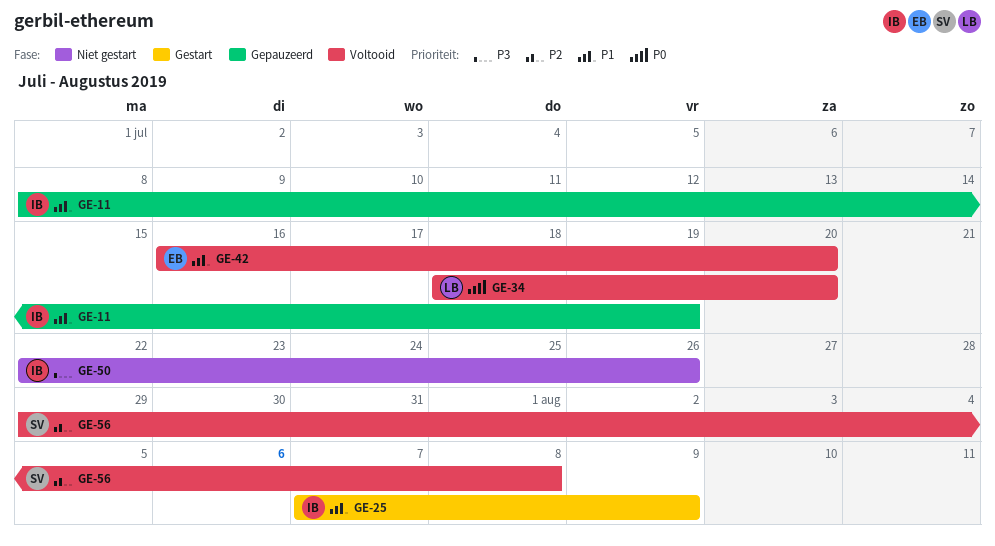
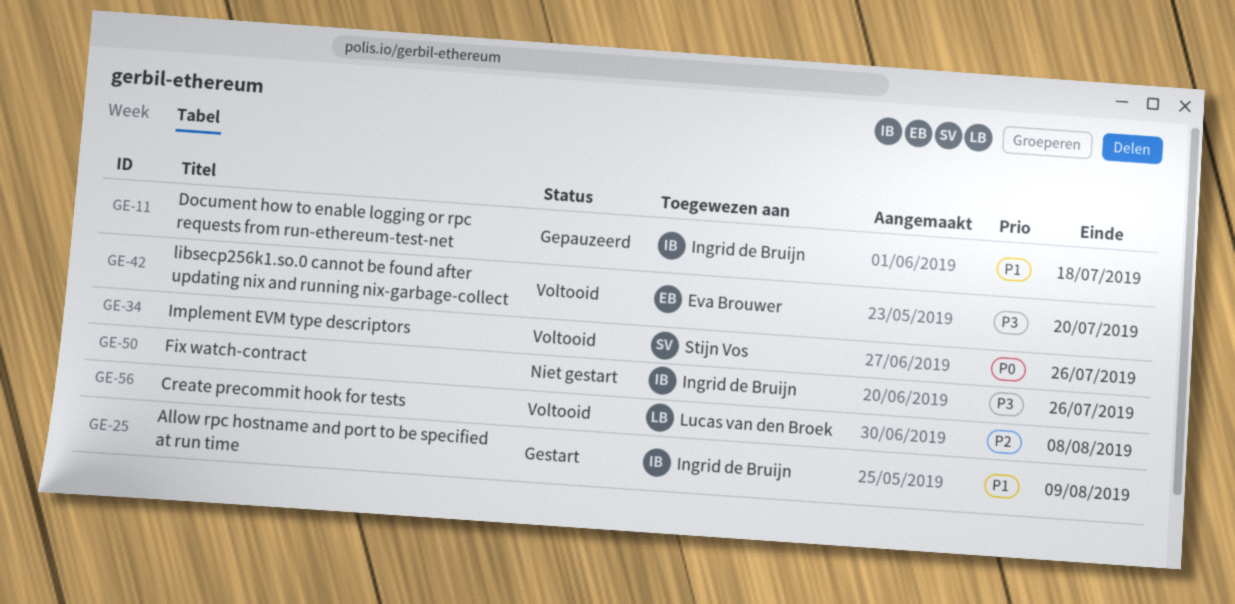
GE-11, due: Jul 19 -> Jul 18
GE-34, owner: Lucas van den Broek -> Stijn Vos
GE-34, due: Jul 20 -> Jul 26
GE-42, priority: P1 -> P3
GE-56, owner: Stijn Vos -> Lucas van den Broek

